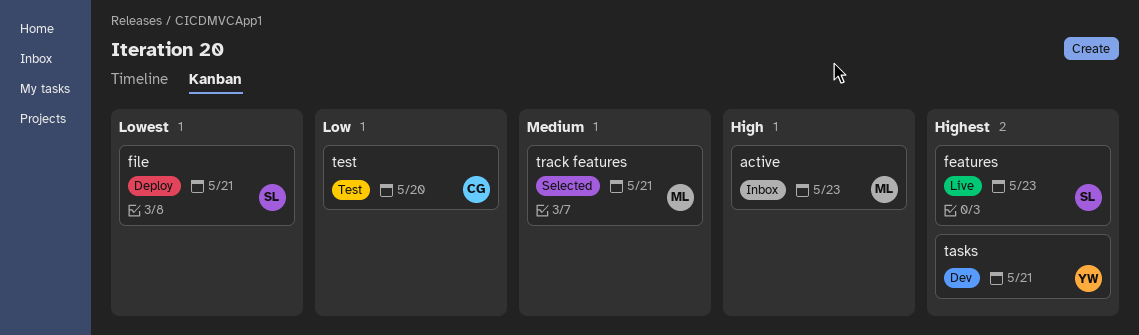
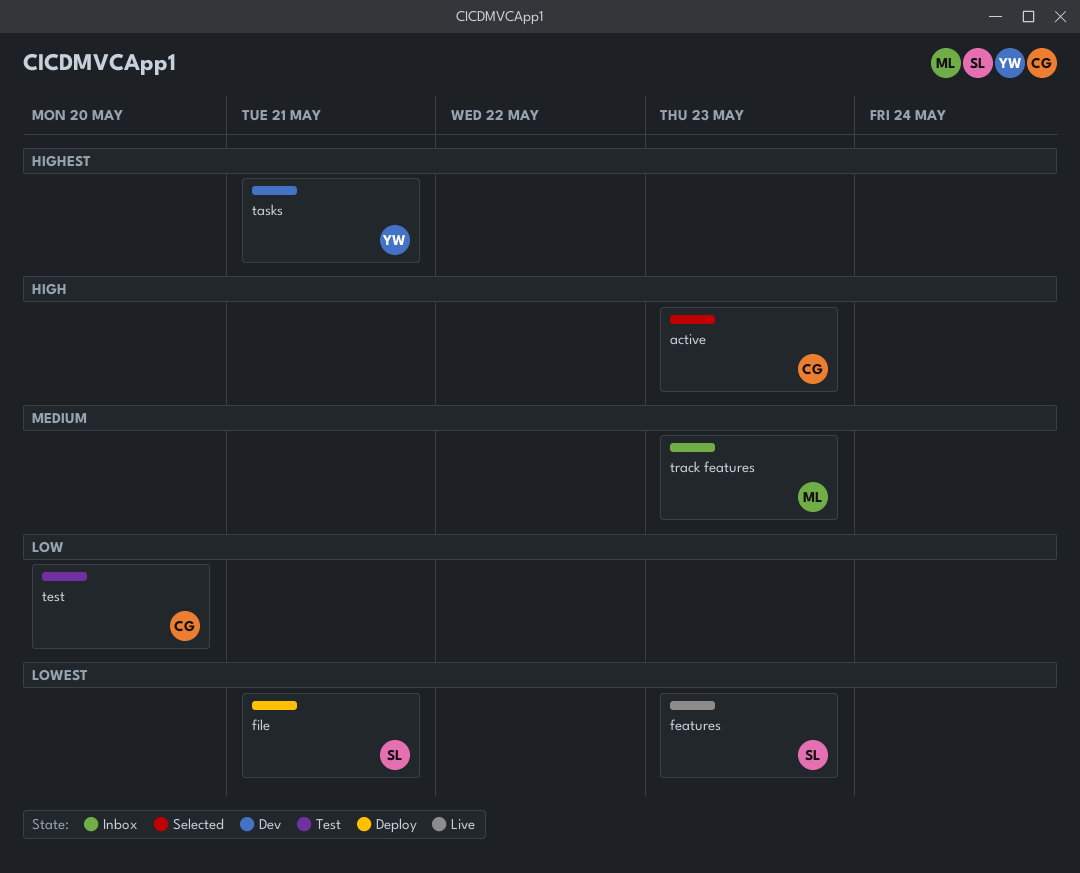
active, status: Inbox -> Selected
active, owner: ML -> CG
features, priority: Highest -> Lowest
track features, status: Selected -> Inbox
track features, due: May 21 -> May 23

